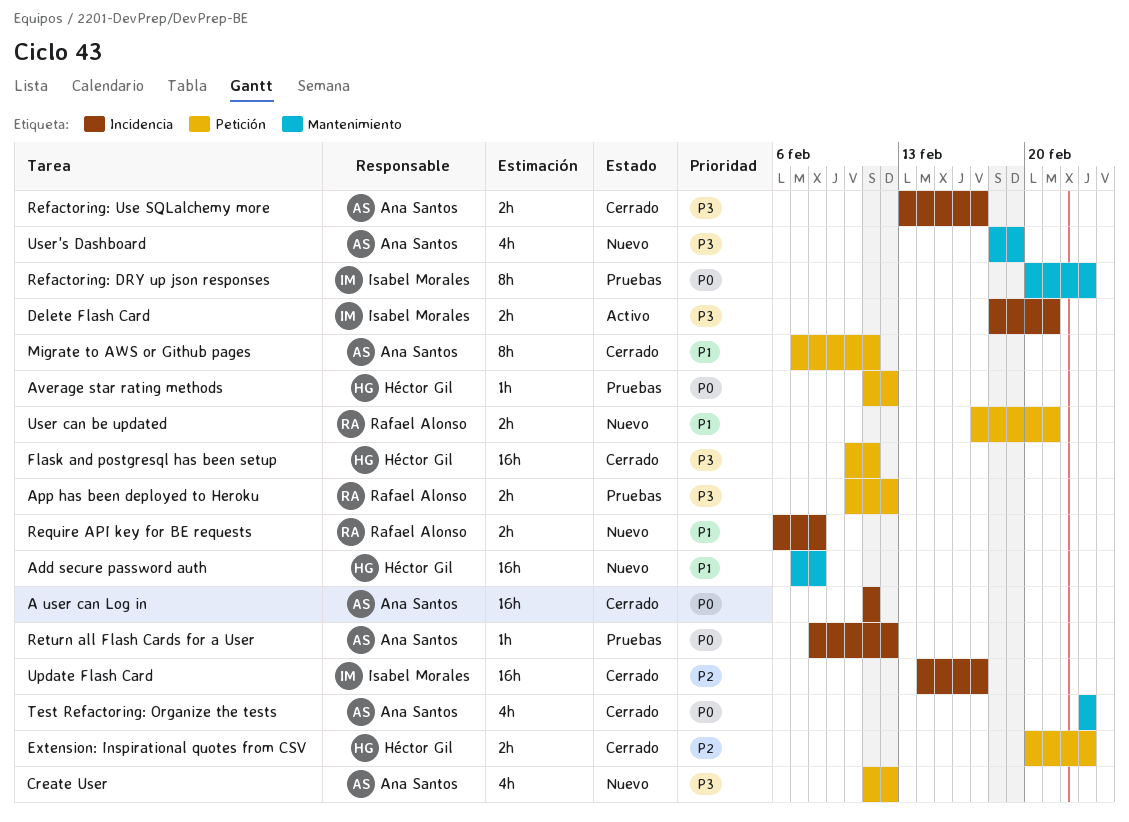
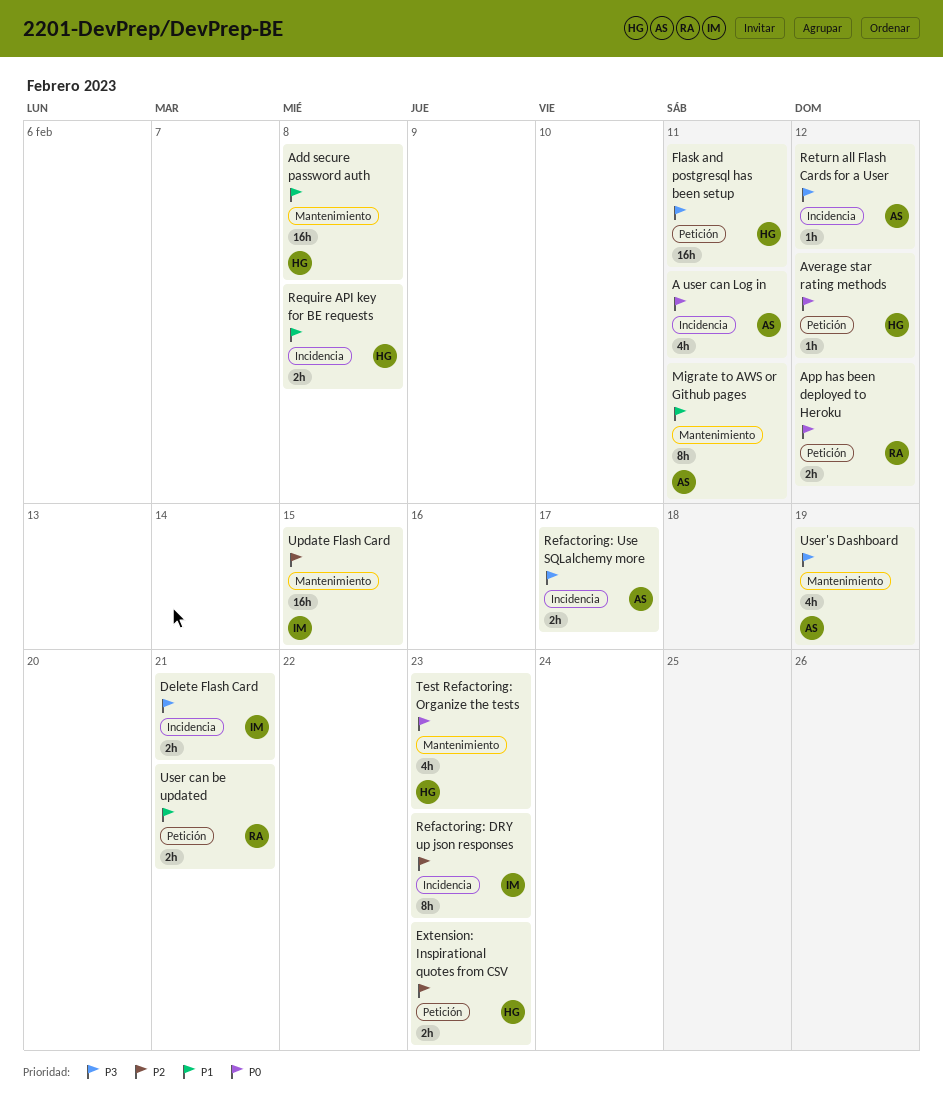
A user can Log in, estimate: 16h -> 4h
App has been deployed to Heroku, priority: P3 -> P0
Create User: present -> none
Migrate to AWS or Github pages, label: Petición -> Mantenimiento
Refactoring: DRY up json responses, priority: P0 -> P2
Refactoring: DRY up json responses, label: Mantenimiento -> Incidencia
Require API key for BE requests, owner: Rafael Alonso -> Héctor Gil
Return all Flash Cards for a User, priority: P0 -> P3
Test Refactoring: Organize the tests, owner: Ana Santos -> Héctor Gil
Update Flash Card, label: Incidencia -> Mantenimiento
Update Flash Card, due: Feb 17 -> Feb 15

